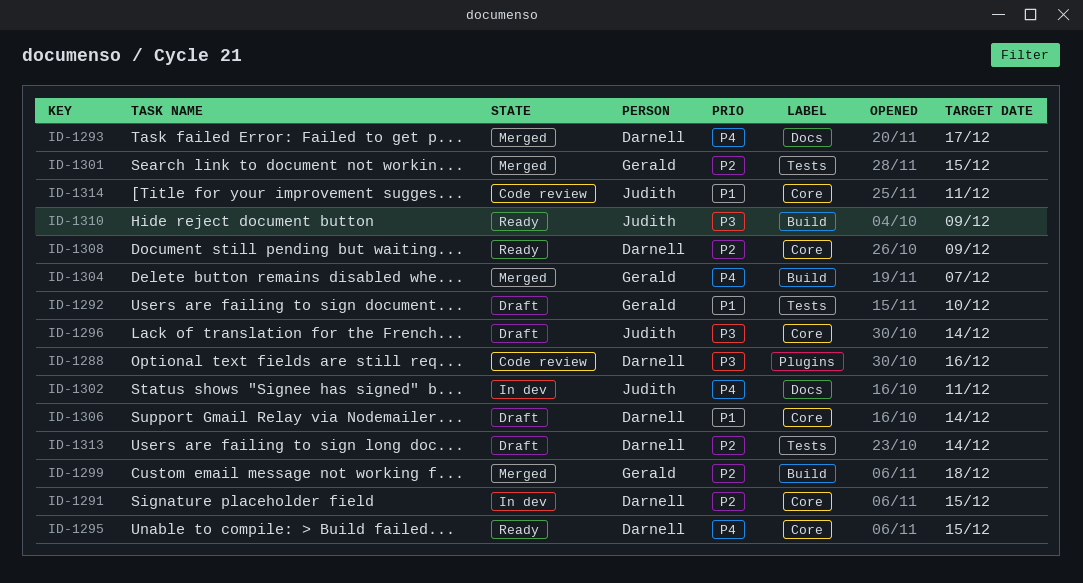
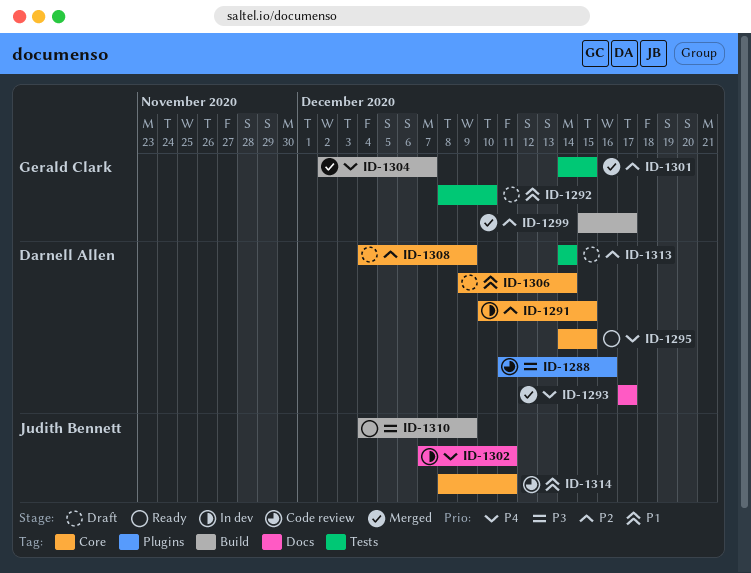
ID-1296: present -> none
ID-1299, due: Dec 18 -> Dec 17
ID-1308, status: Ready -> Draft

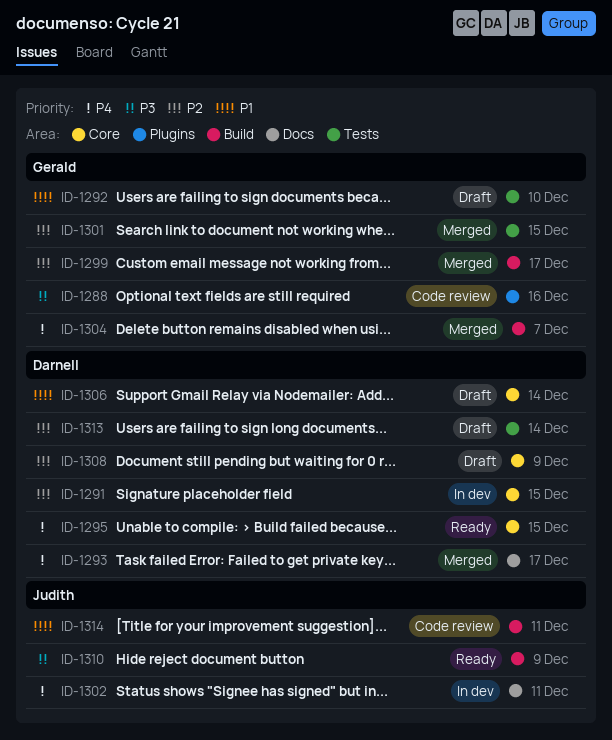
ID-1288, owner: Darnell Allen -> Gerald Clark
ID-1314, label: Core -> Build

